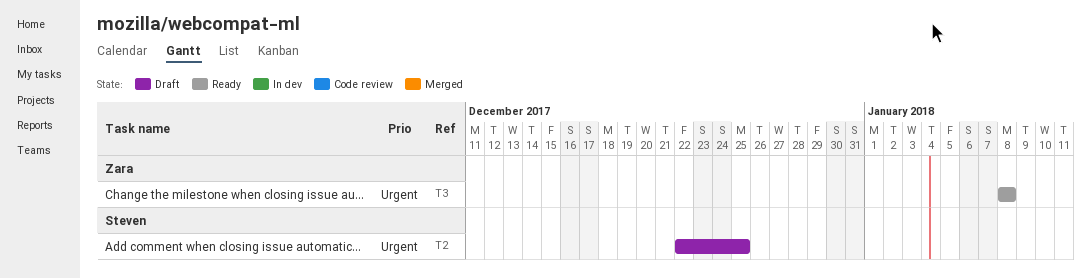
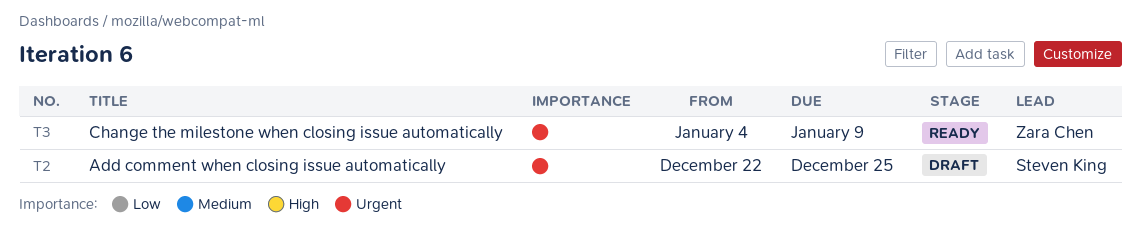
T3, start: Jan 8 -> Jan 4
T3, due: Jan 8 -> Jan 9

